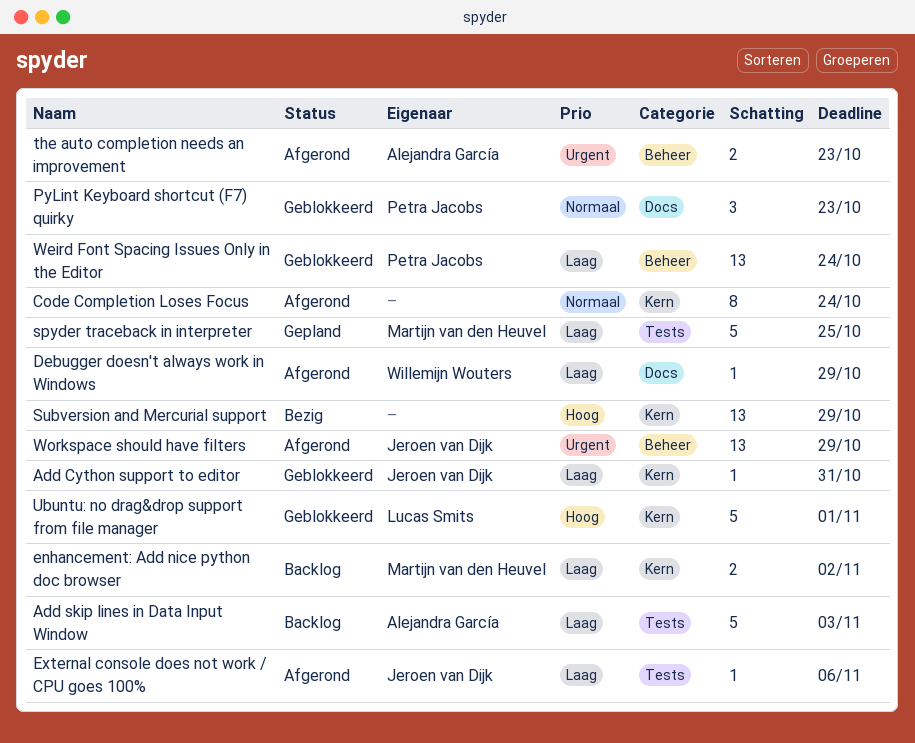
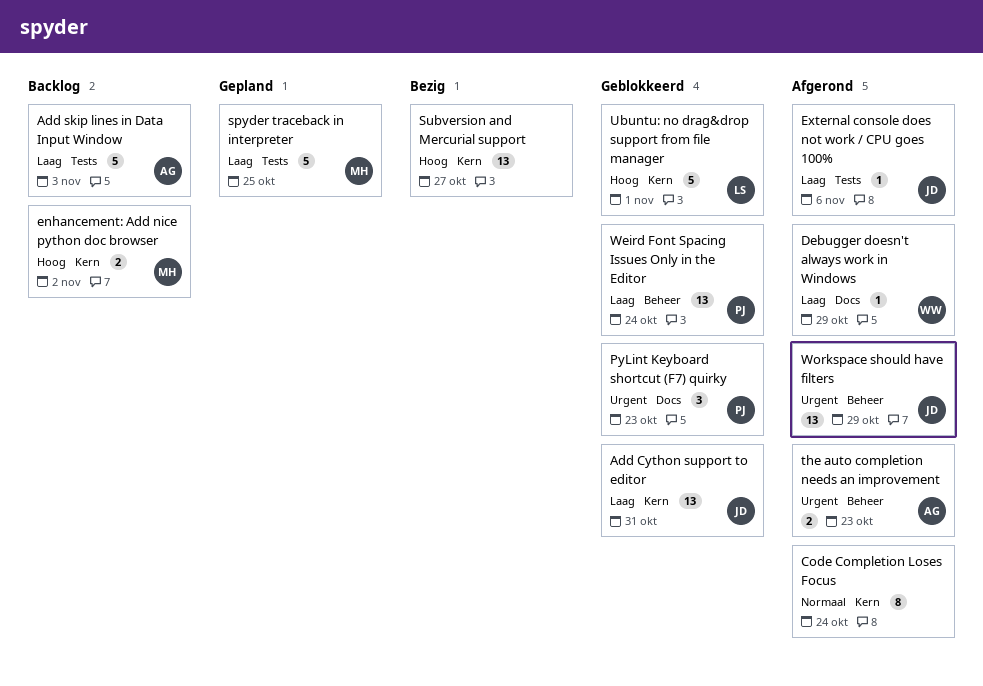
Add Cython support to editor, estimate: 1 -> 13
enhancement: Add nice python doc browser, priority: Laag -> Hoog
PyLint Keyboard shortcut (F7) quirky, priority: Normaal -> Urgent
Subversion and Mercurial support, due: Oct 29 -> Oct 27

